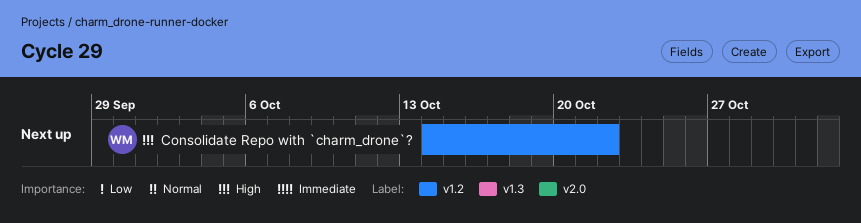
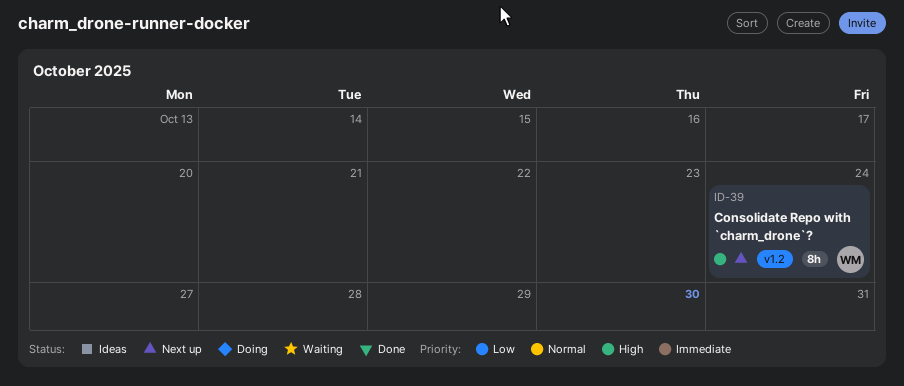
Consolidate Repo with `charm_drone`?, due: Oct 22 -> Oct 24

